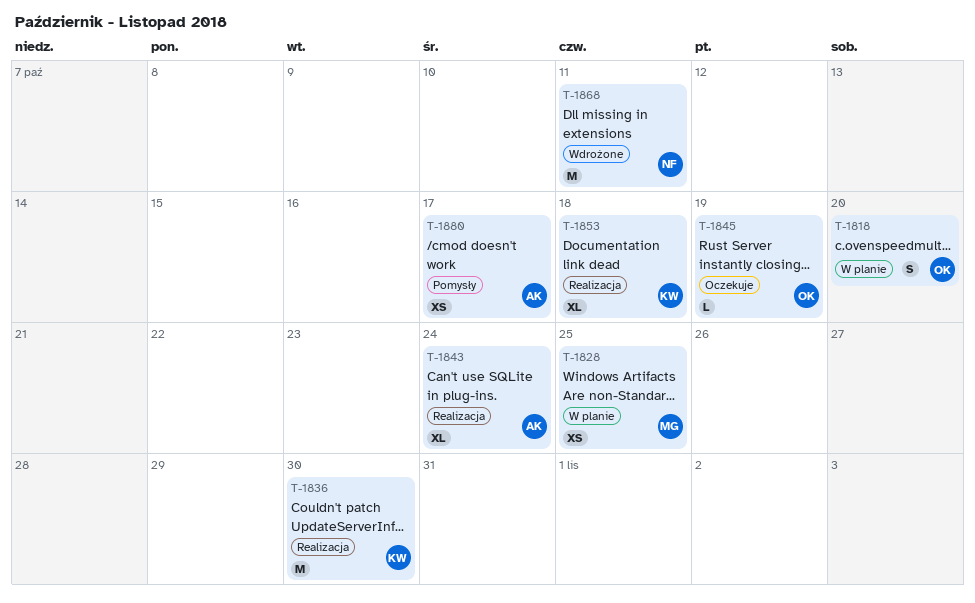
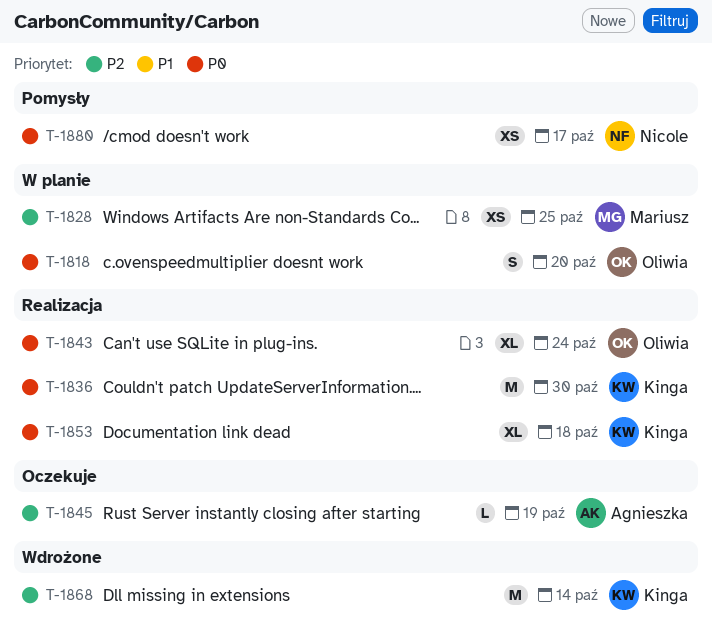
T-1843, owner: Agnieszka -> Oliwia
T-1845, owner: Oliwia -> Agnieszka
T-1868, owner: Nicole -> Kinga
T-1868, due: Oct 11 -> Oct 14
T-1880, owner: Agnieszka -> Nicole

